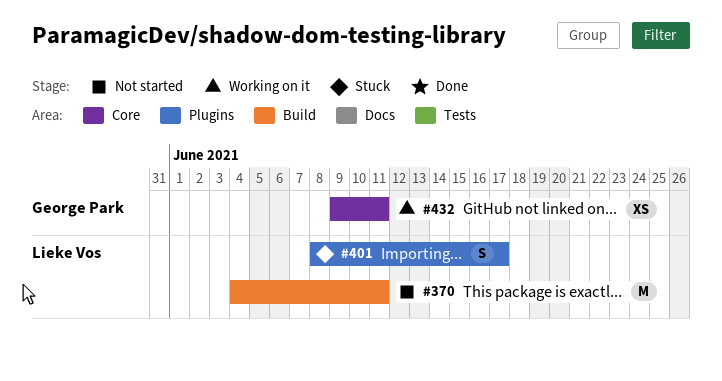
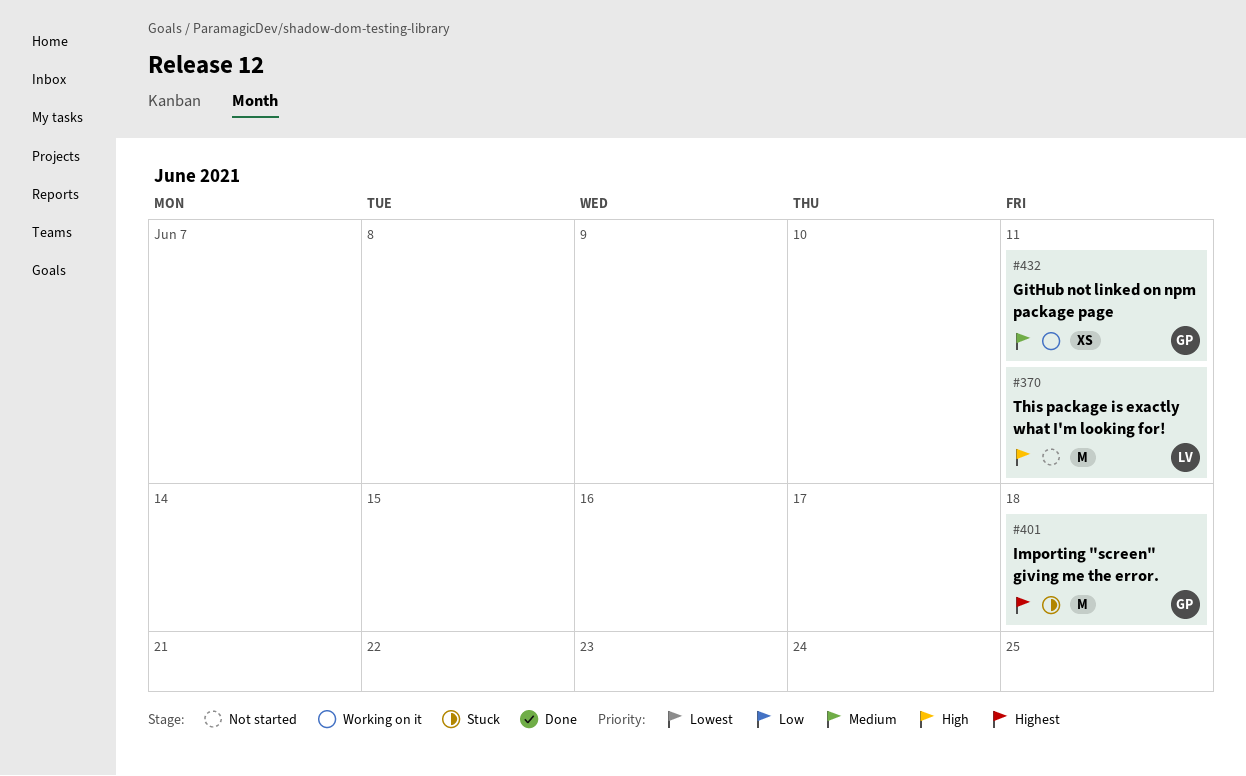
#401, owner: Lieke Vos -> George Park
#401, estimate: S -> M
#401, due: Jun 17 -> Jun 18

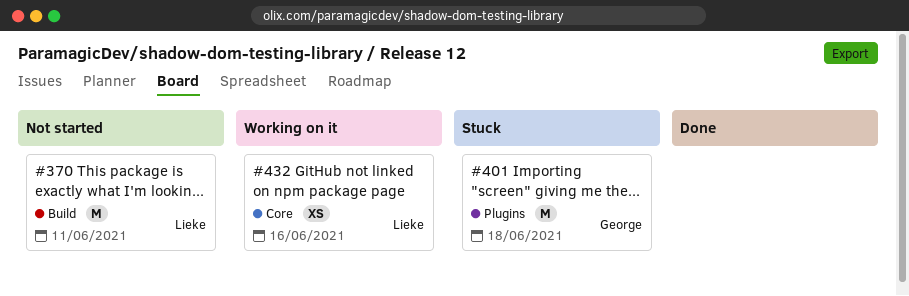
#432, owner: George -> Lieke
#432, due: Jun 11 -> Jun 16

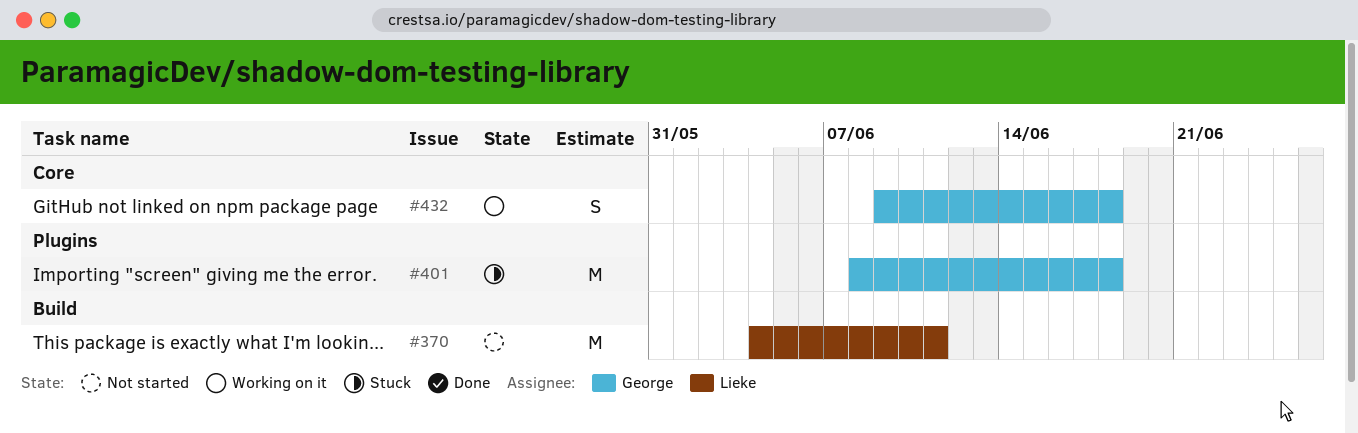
#432, owner: Lieke -> George
#432, estimate: XS -> S
#432, due: Jun 16 -> Jun 18

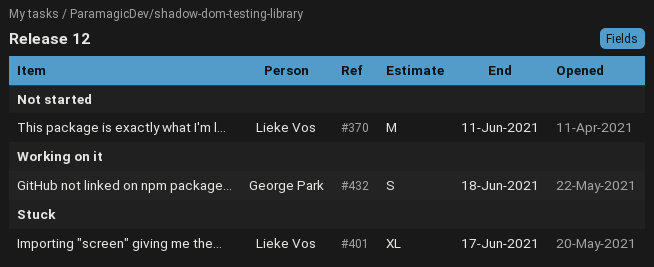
#401, owner: George Park -> Lieke Vos
#401, estimate: M -> XL
#401, due: Jun 18 -> Jun 17

